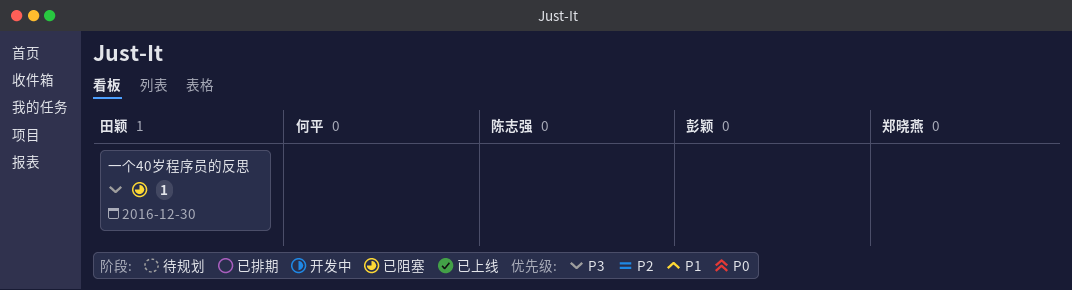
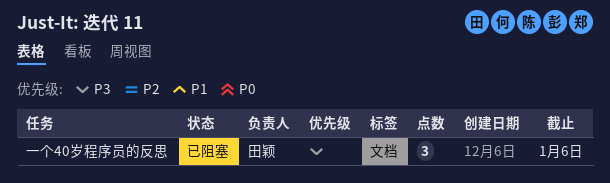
一个40岁程序员的反思, estimate: 1 -> 3
一个40岁程序员的反思, due: Dec 30 -> Jan 6

